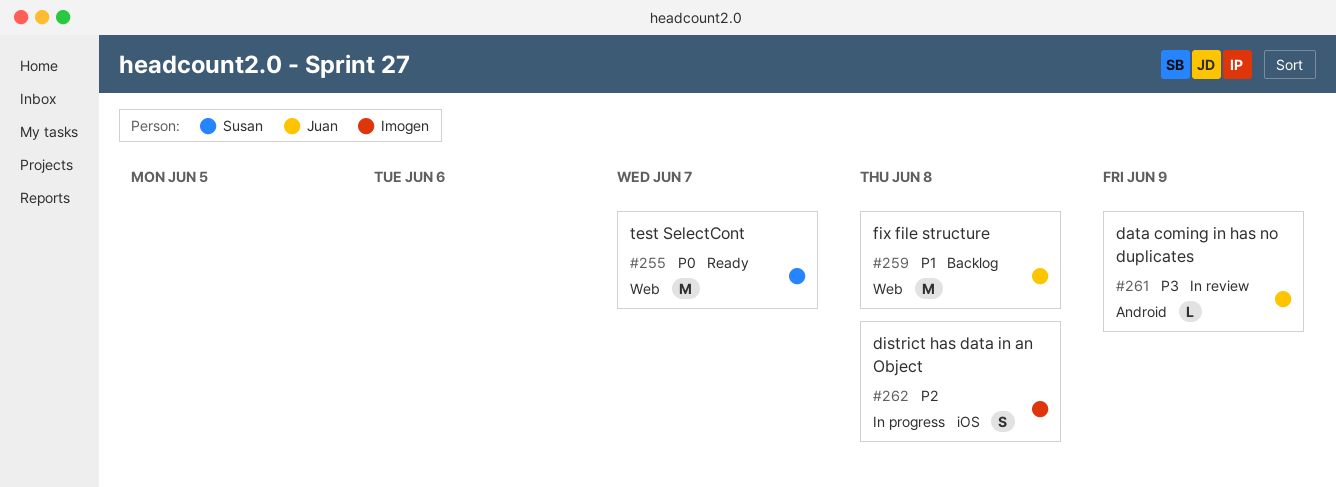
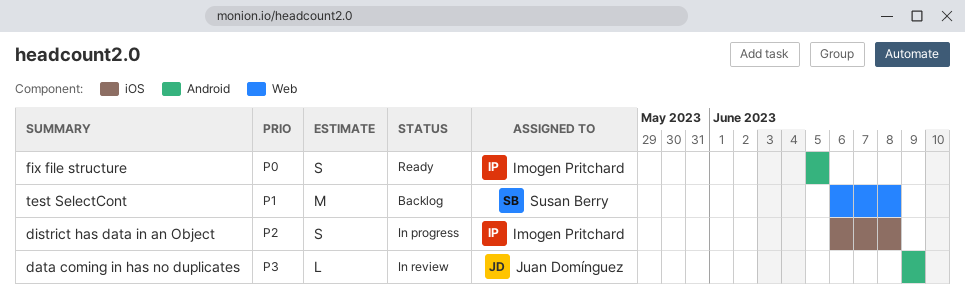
fix file structure, status: Backlog -> Ready
fix file structure, owner: Juan Domínguez -> Imogen Pritchard
fix file structure, priority: P1 -> P0
fix file structure, label: Web -> Android
fix file structure, estimate: M -> S
fix file structure, due: Jun 8 -> Jun 5
test SelectCont, status: Ready -> Backlog
test SelectCont, priority: P0 -> P1
test SelectCont, due: Jun 7 -> Jun 8

